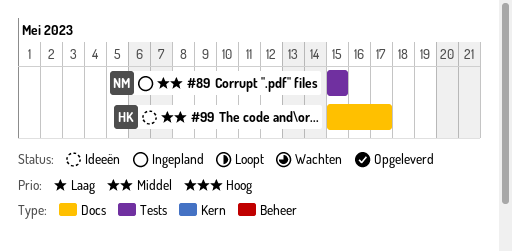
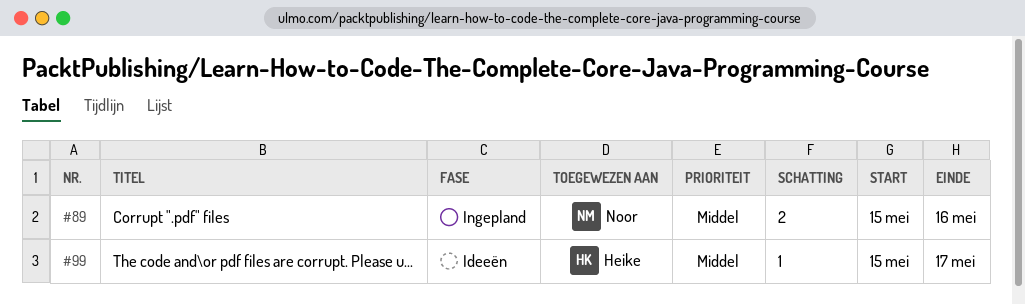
#89, due: May 15 -> May 16

